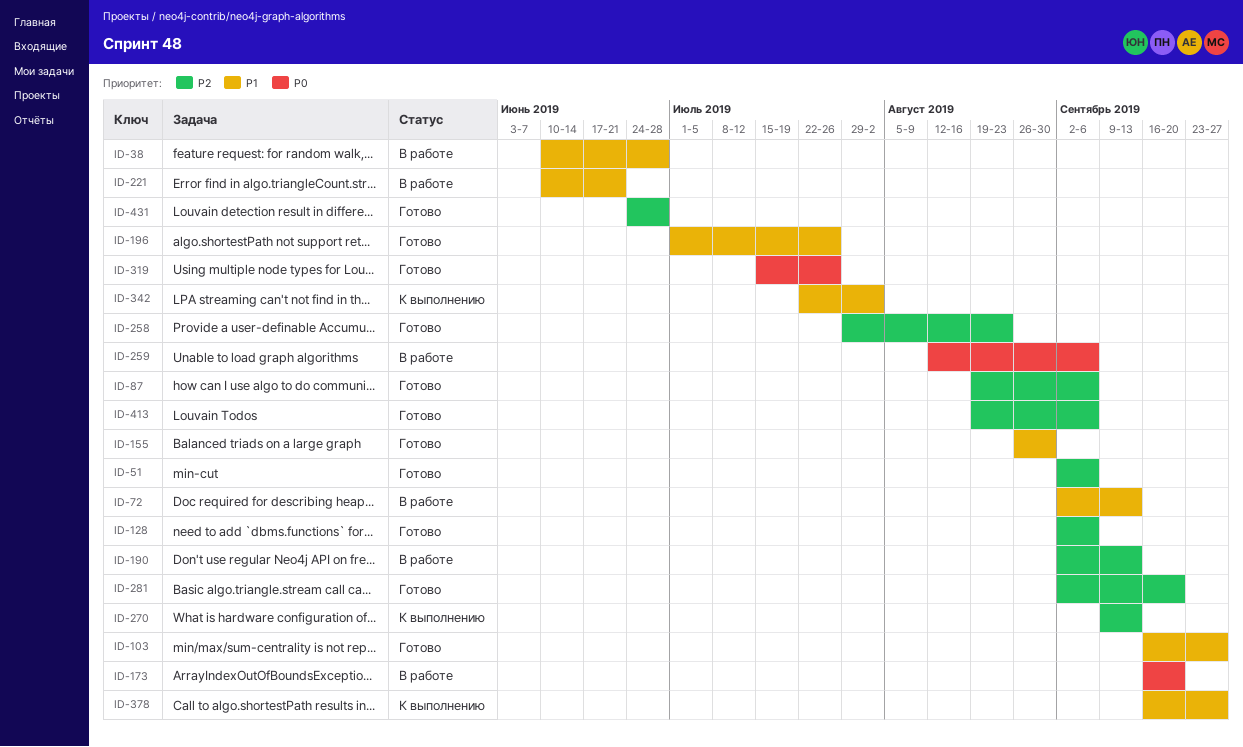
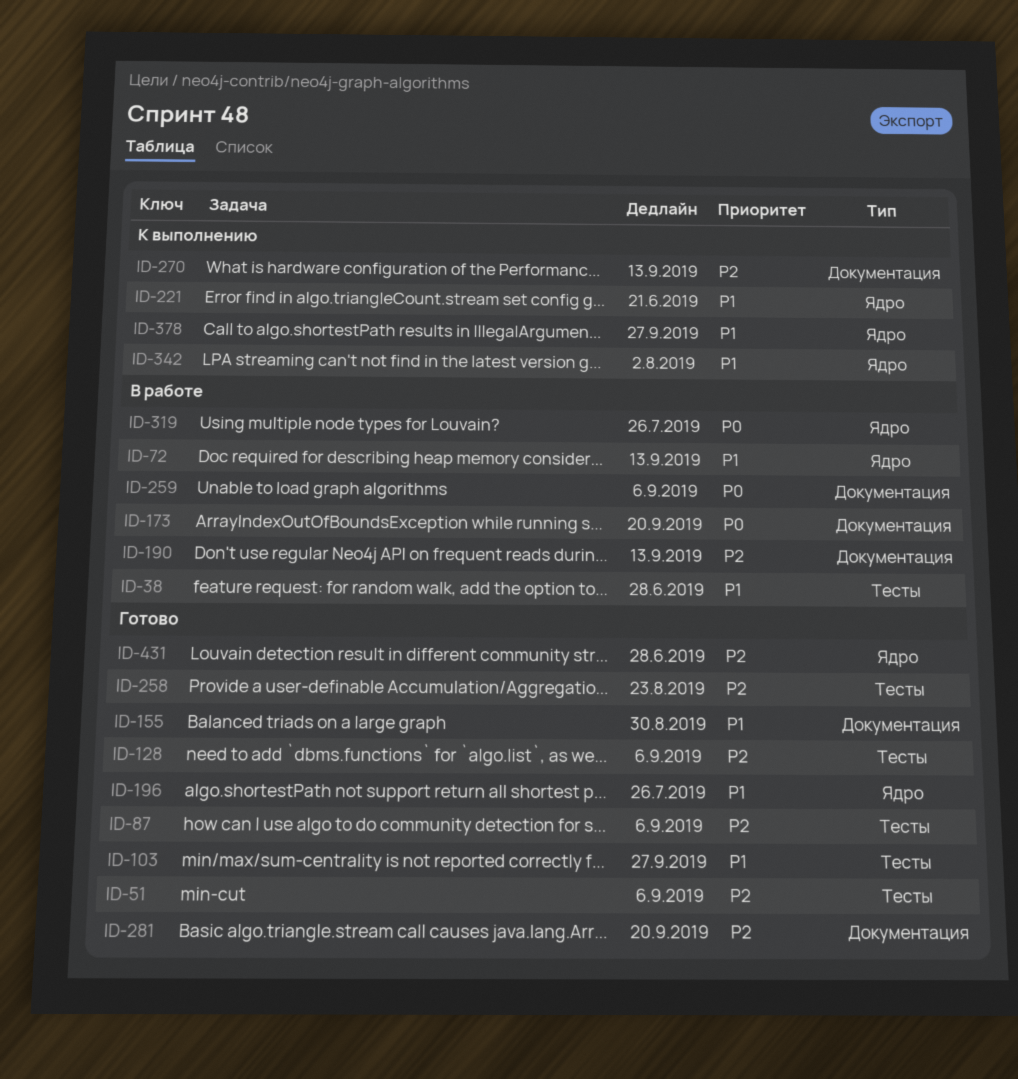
ID-221, status: В работе -> К выполнению
ID-319, status: Готово -> В работе
ID-413: present -> none

